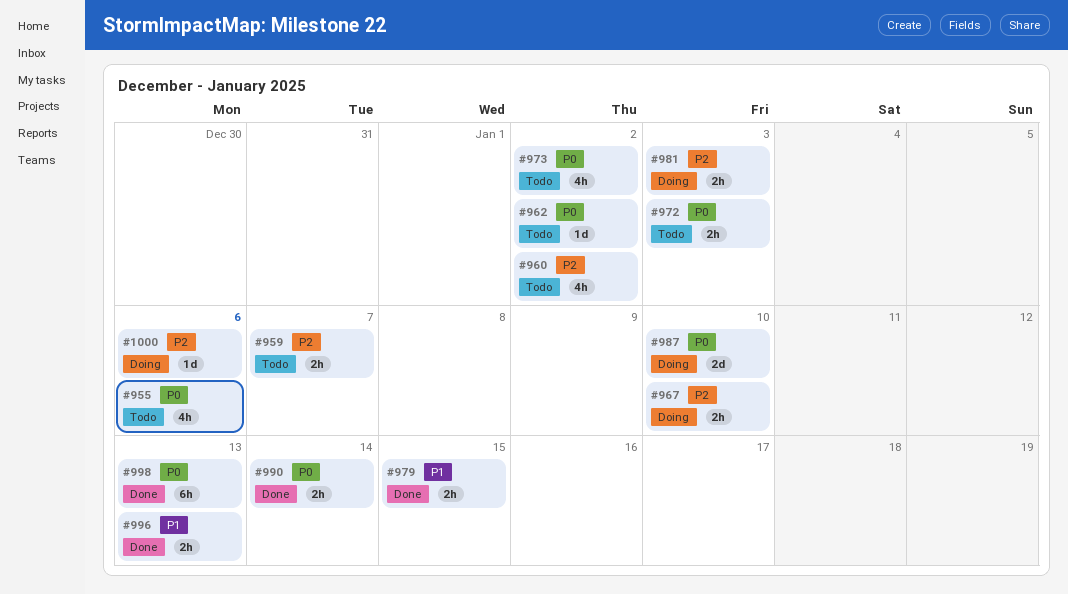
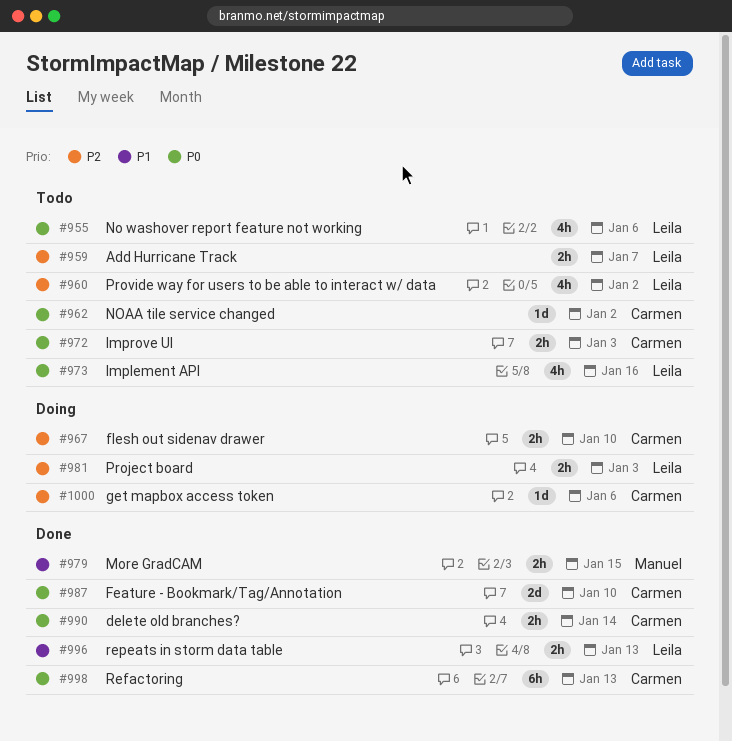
#973, due: Jan 2 -> Jan 16
#987, status: Doing -> Done

